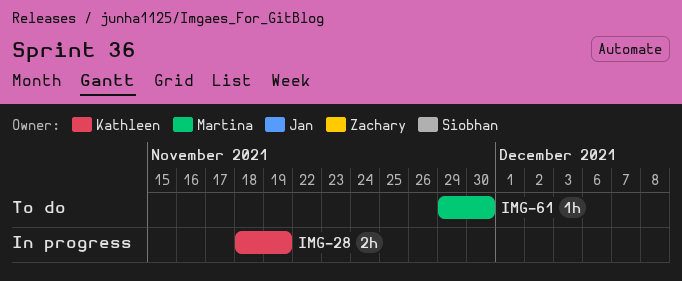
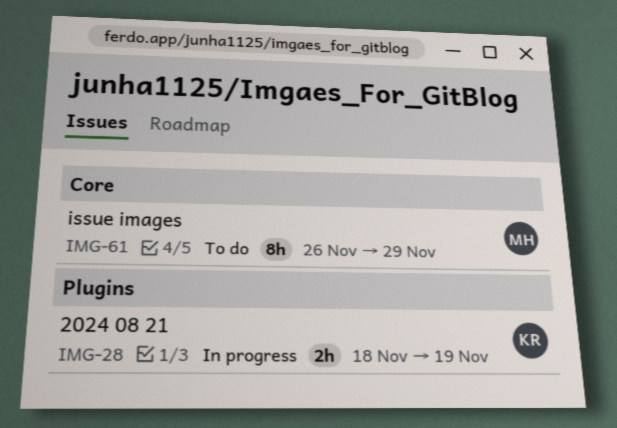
IMG-61, estimate: 1h -> 8h
IMG-61, start: Nov 29 -> Nov 26
IMG-61, due: Nov 30 -> Nov 29

